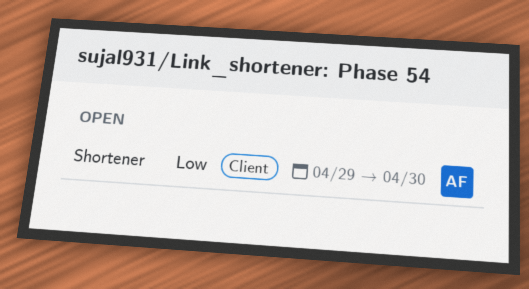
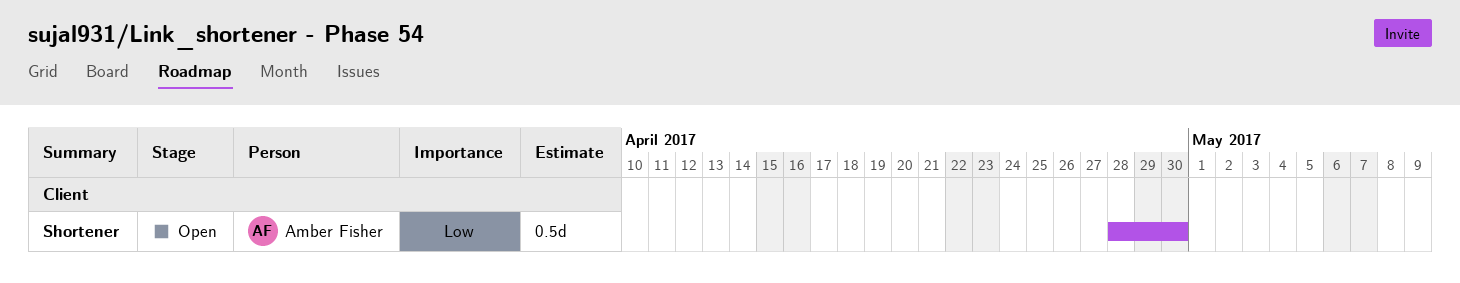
Shortener, start: Apr 29 -> Apr 28

